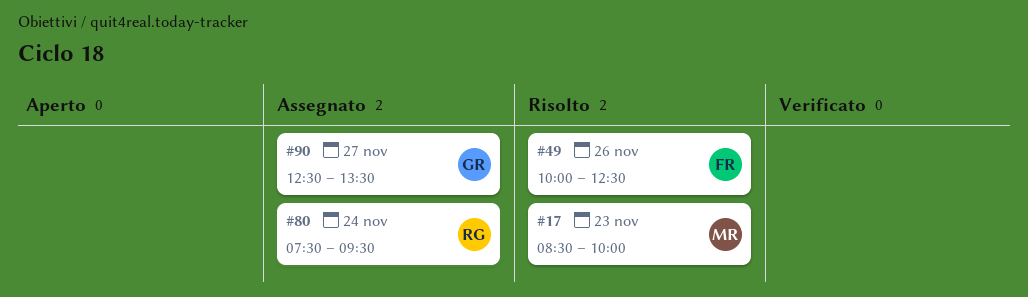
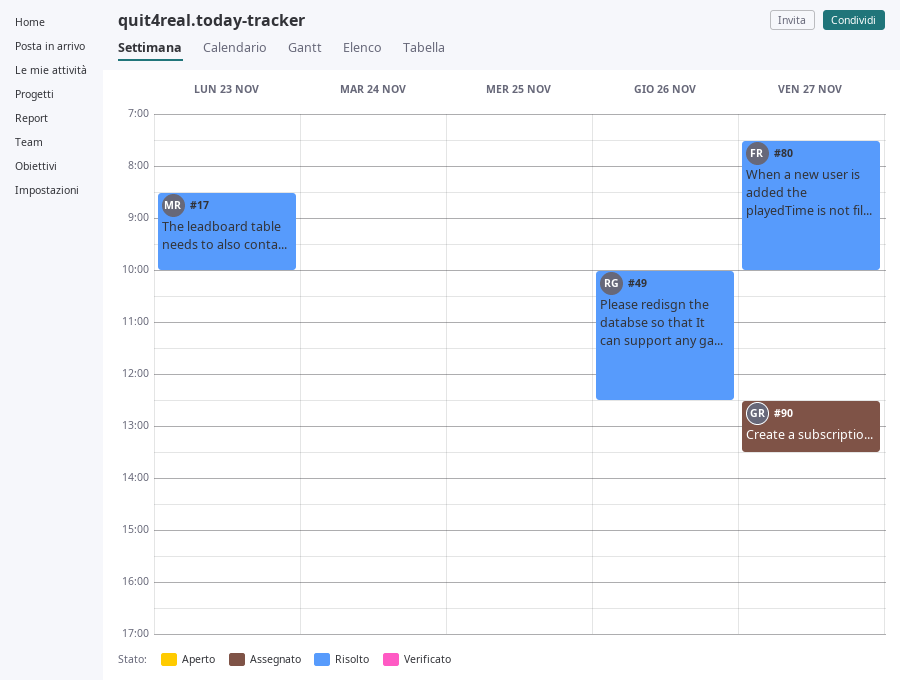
#49, owner: FR -> RG
#80, status: Assegnato -> Risolto
#80, owner: RG -> FR
#80, day: Nov 24 -> Nov 27
#80, ends: 09:30 -> 10:00

